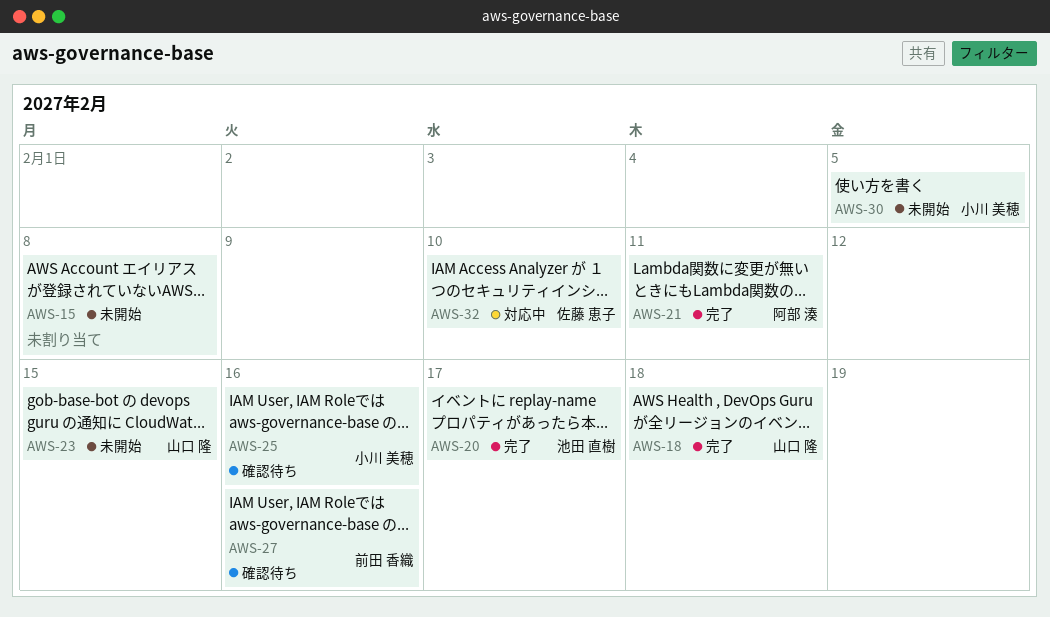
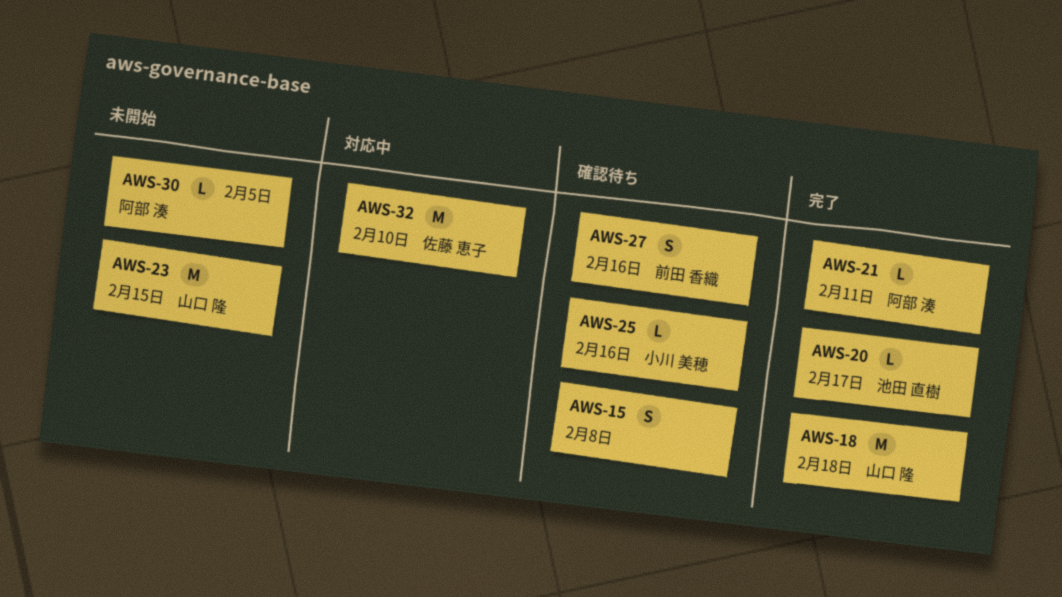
AWS-15, status: 未開始 -> 確認待ち
AWS-30, owner: 小川 美穂 -> 阿部 湊

